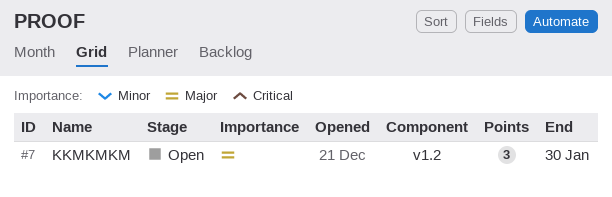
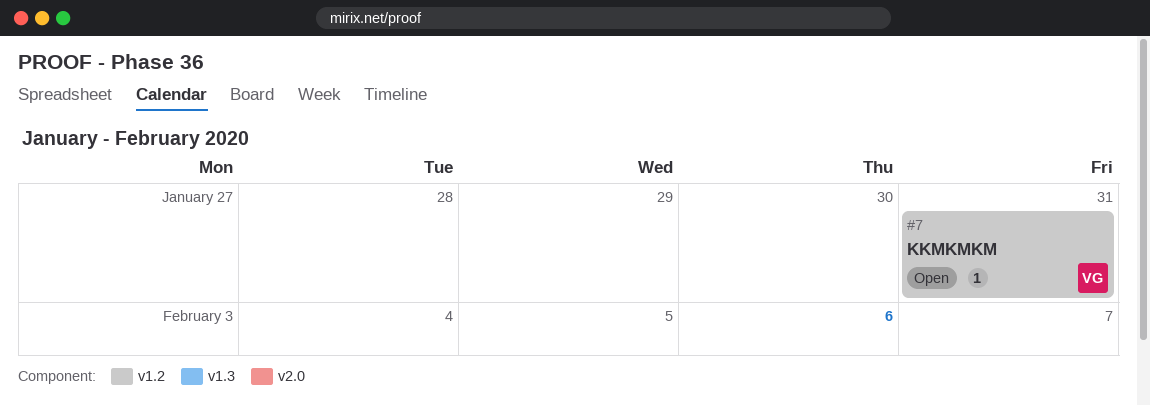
#7, estimate: 3 -> 1
#7, due: Jan 30 -> Jan 31

